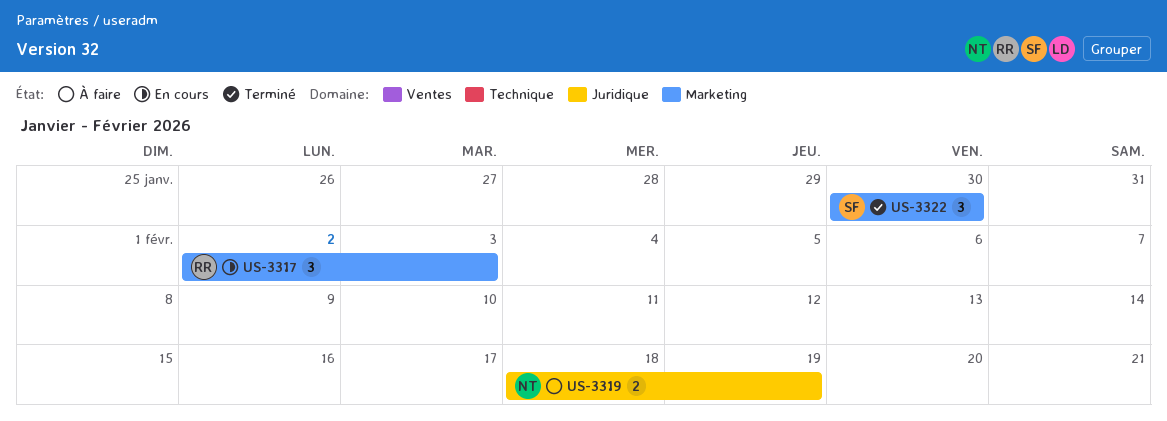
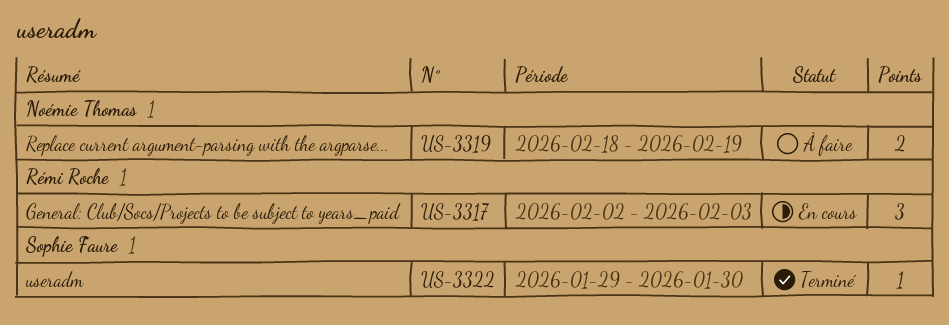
US-3322, estimate: 3 -> 1
US-3322, start: Jan 30 -> Jan 29

